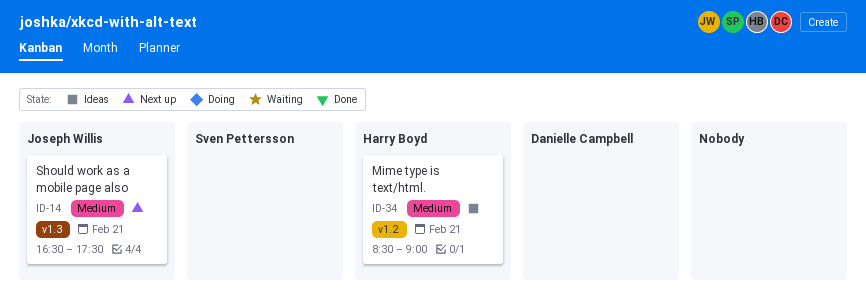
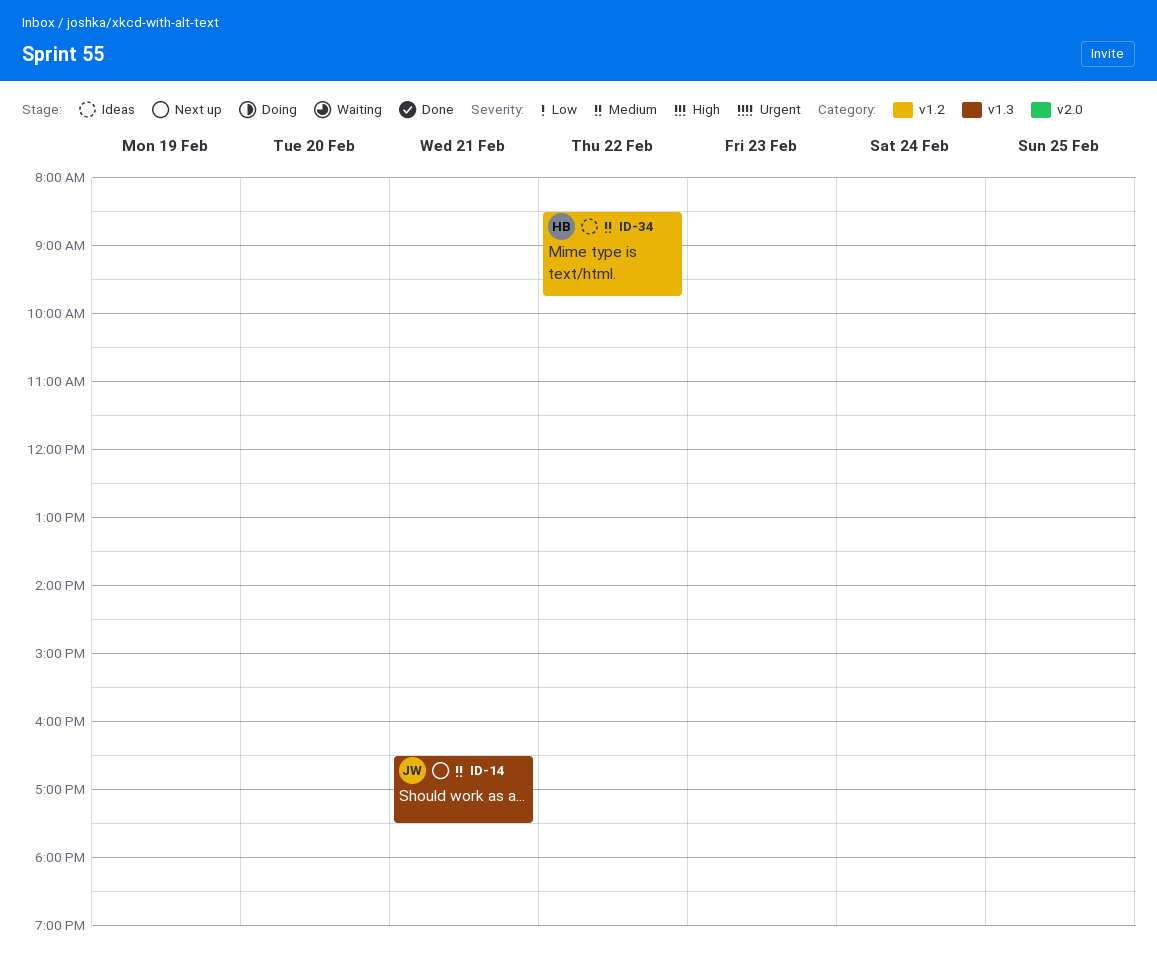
ID-34, day: Feb 21 -> Feb 22
ID-34, ends: 09:00 -> 09:45

